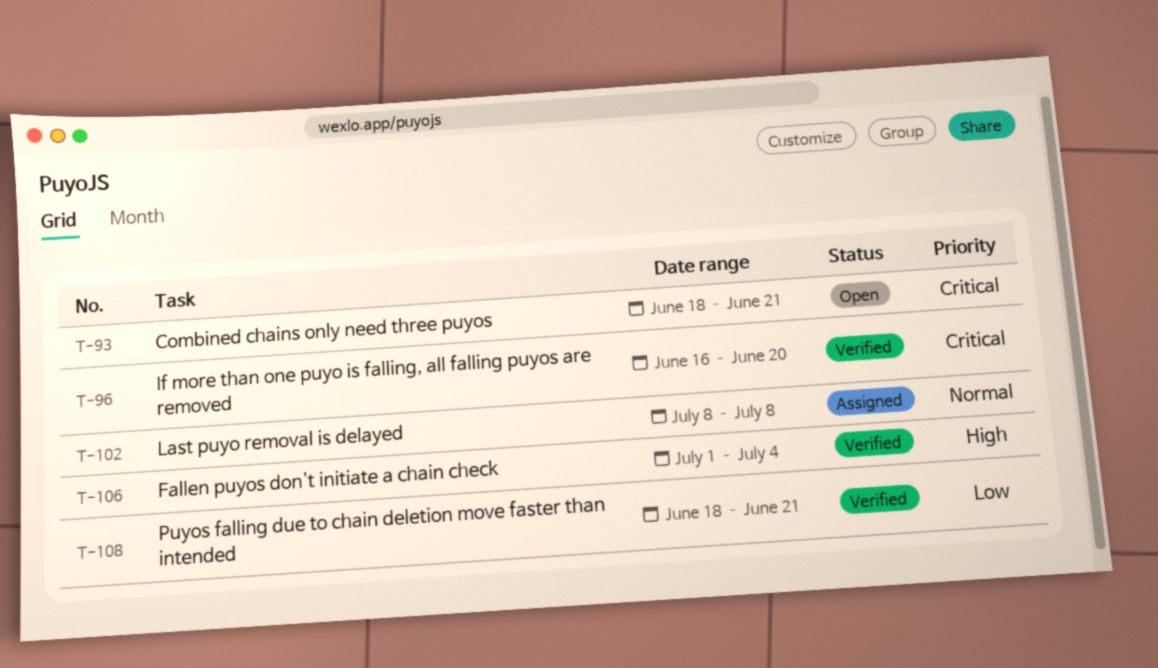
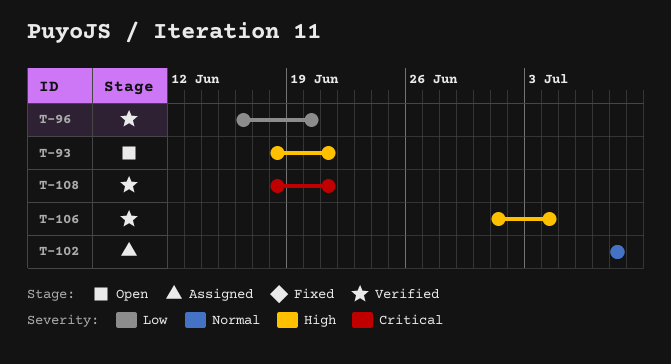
T-93, priority: Critical -> High
T-96, priority: Critical -> Low
T-108, priority: Low -> Critical

